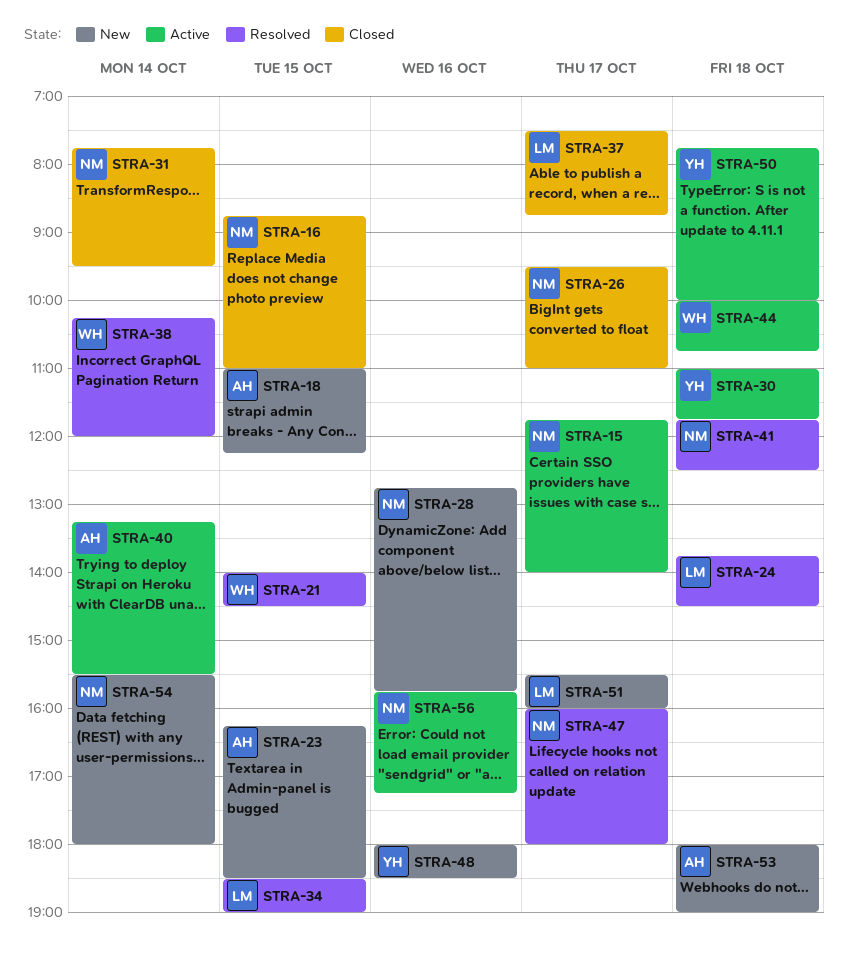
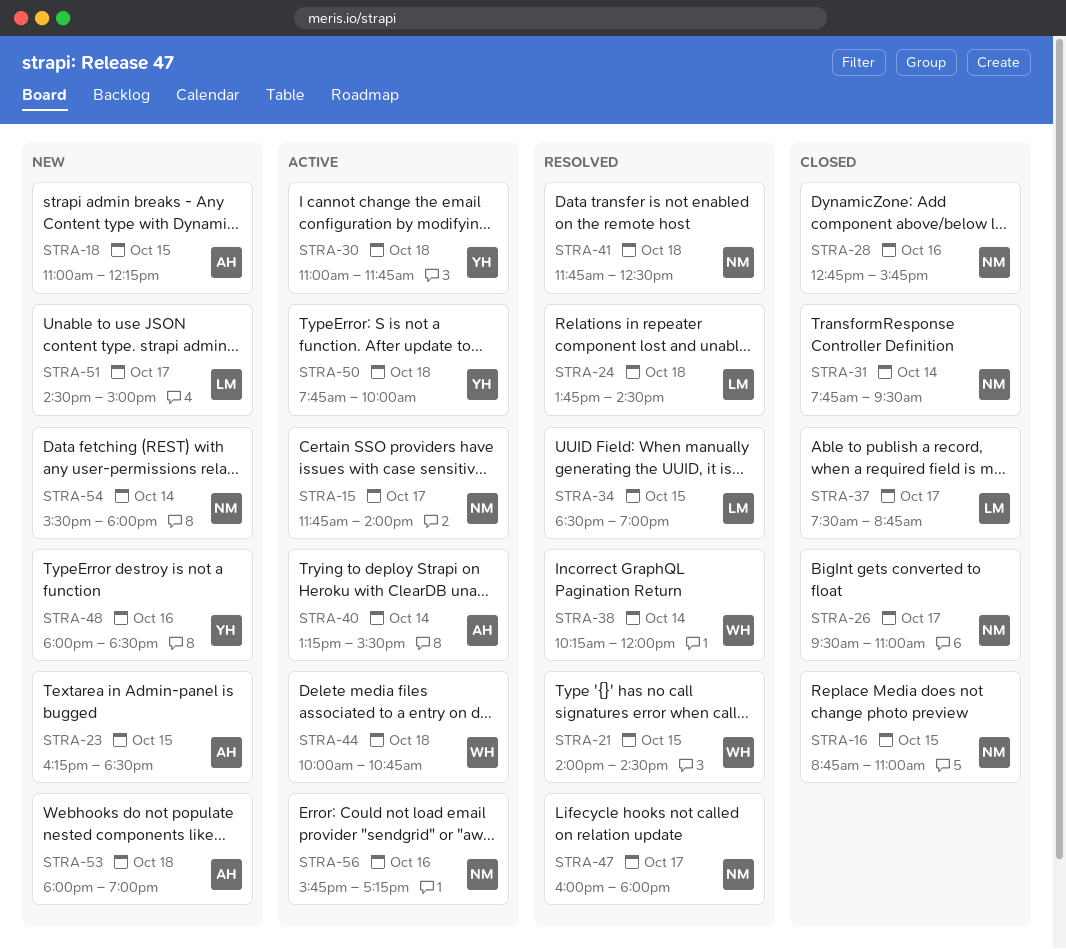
STRA-28, status: New -> Closed
STRA-51, begins: 15:30 -> 14:30
STRA-51, ends: 16:00 -> 15:00

